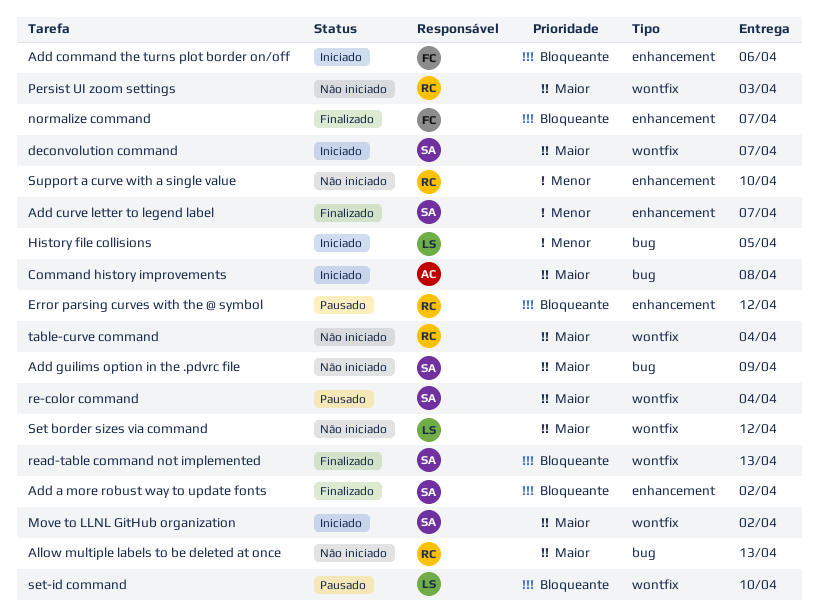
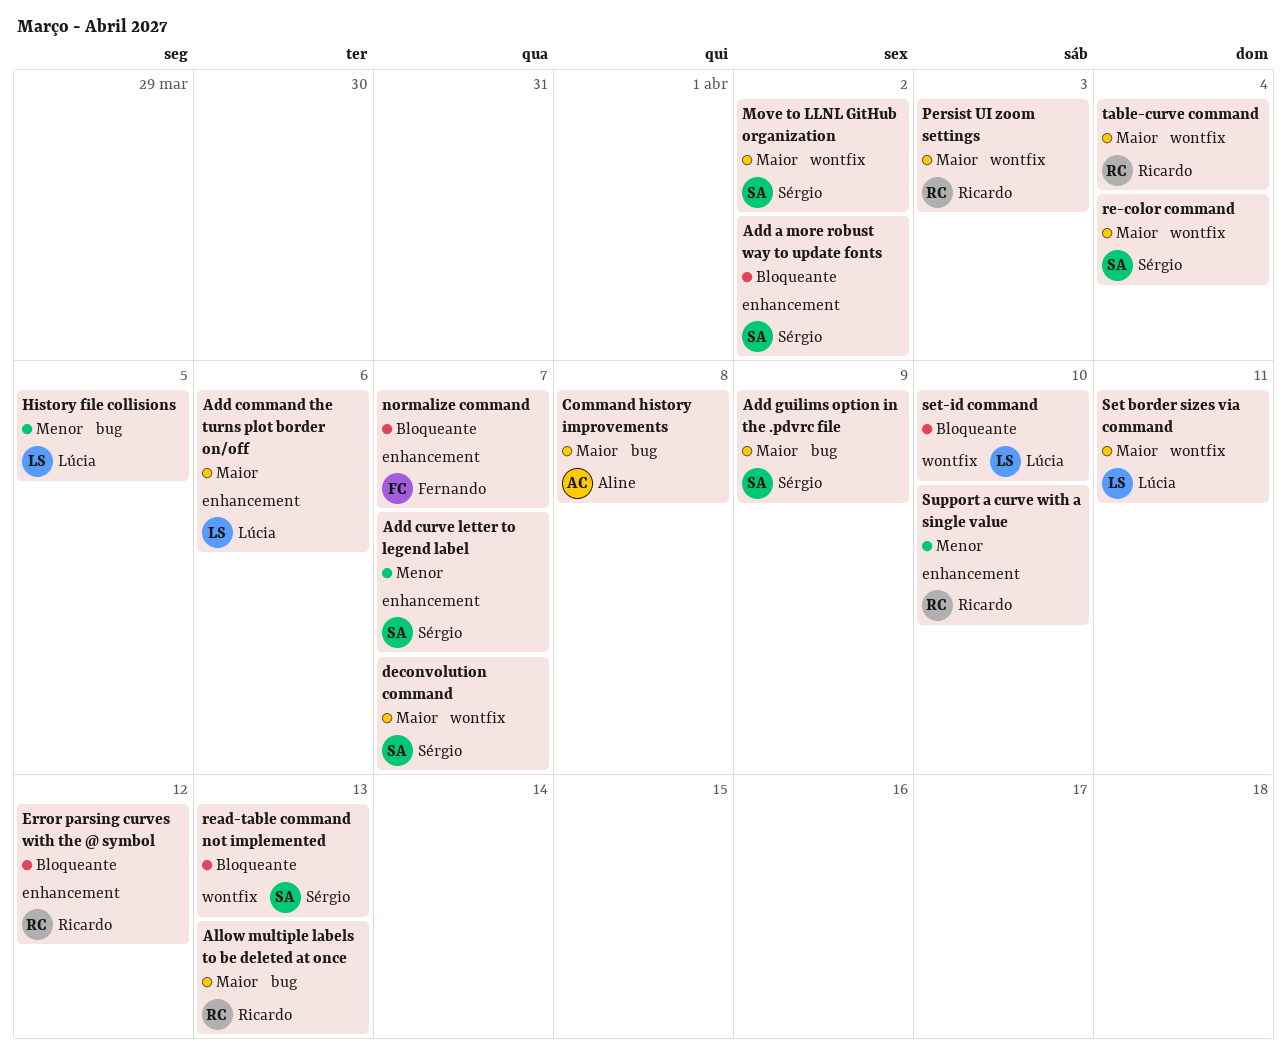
Add command the turns plot border on/off, owner: Fernando -> Lúcia
Add command the turns plot border on/off, priority: Bloqueante -> Maior
Set border sizes via command, due: Apr 12 -> Apr 11

